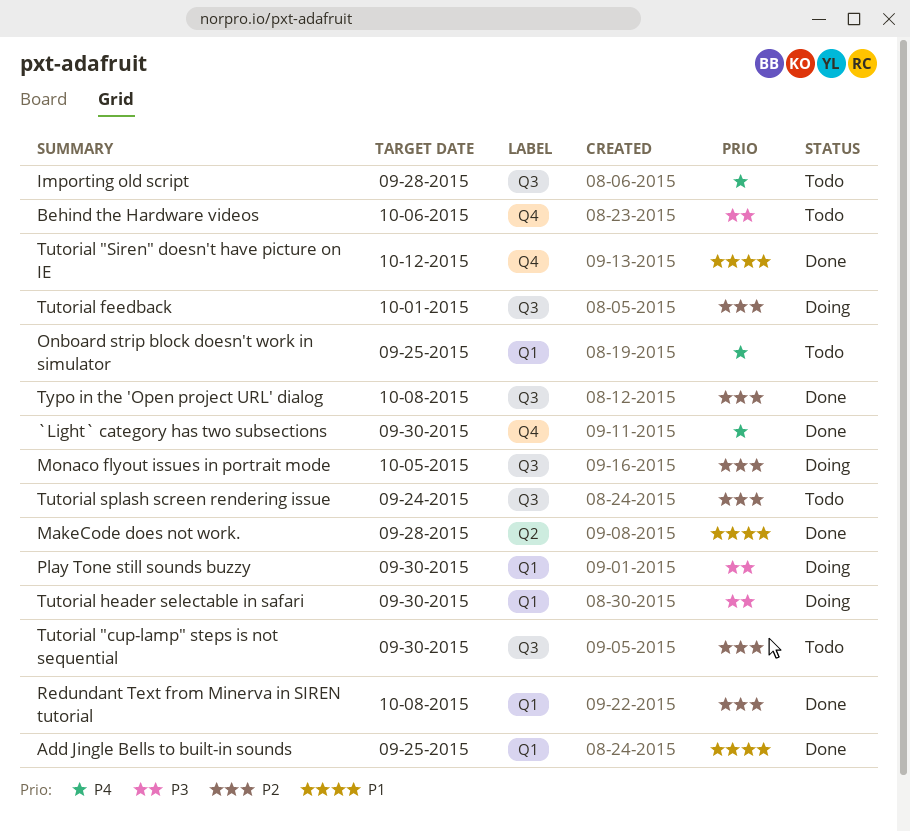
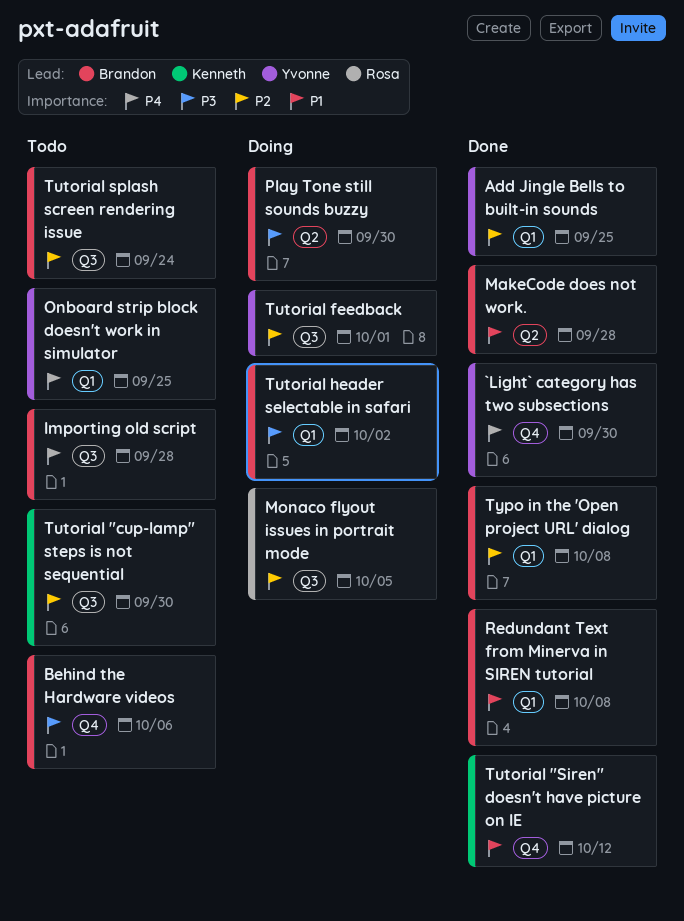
Add Jingle Bells to built-in sounds, priority: P1 -> P2
Play Tone still sounds buzzy, label: Q1 -> Q2
Redundant Text from Minerva in SIREN tutorial, priority: P2 -> P1
Tutorial header selectable in safari, due: Sep 30 -> Oct 2
Typo in the 'Open project URL' dialog, label: Q3 -> Q1

